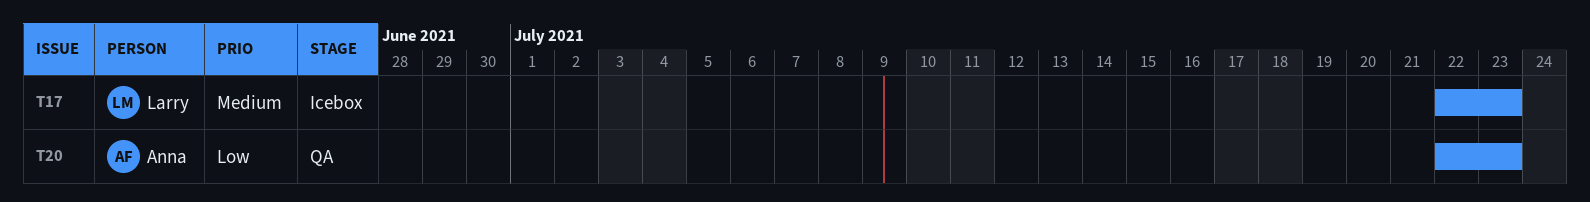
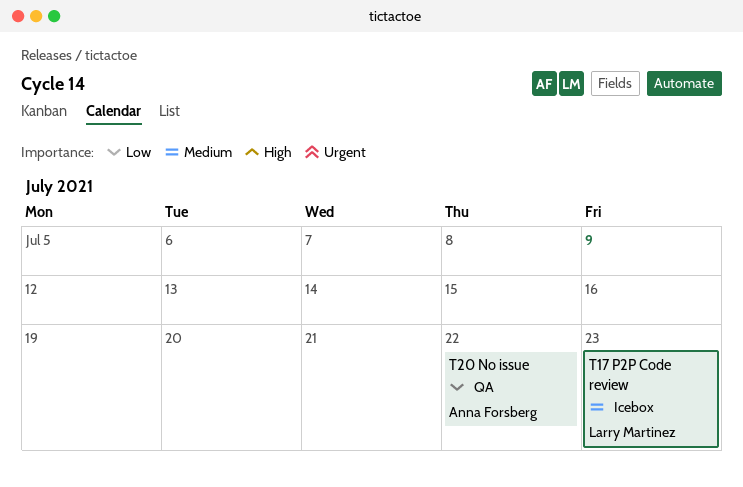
T20, due: Jul 23 -> Jul 22

